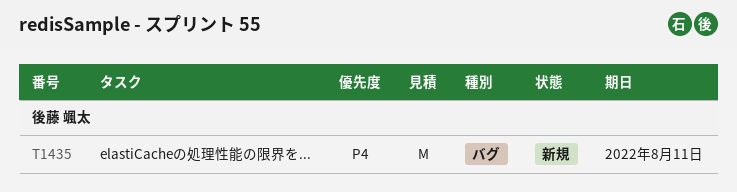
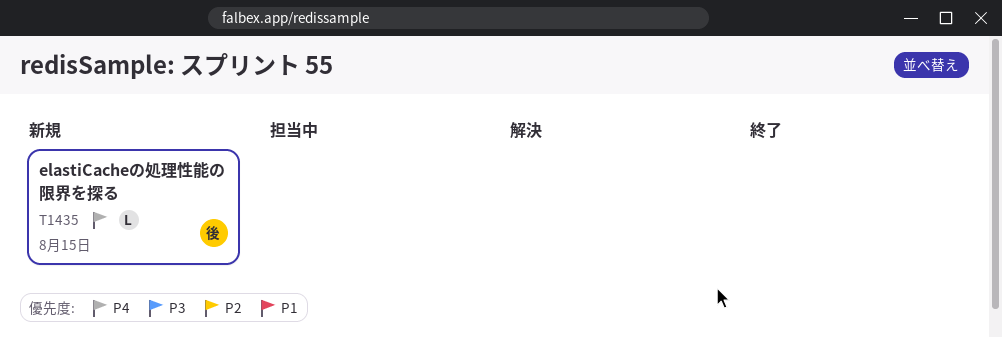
T1435, estimate: M -> L
T1435, due: Aug 11 -> Aug 15

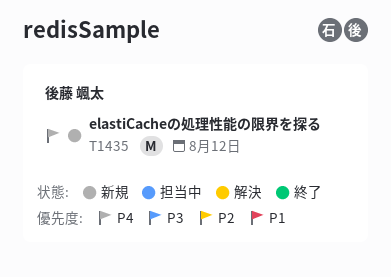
T1435, estimate: L -> M
T1435, due: Aug 15 -> Aug 12

